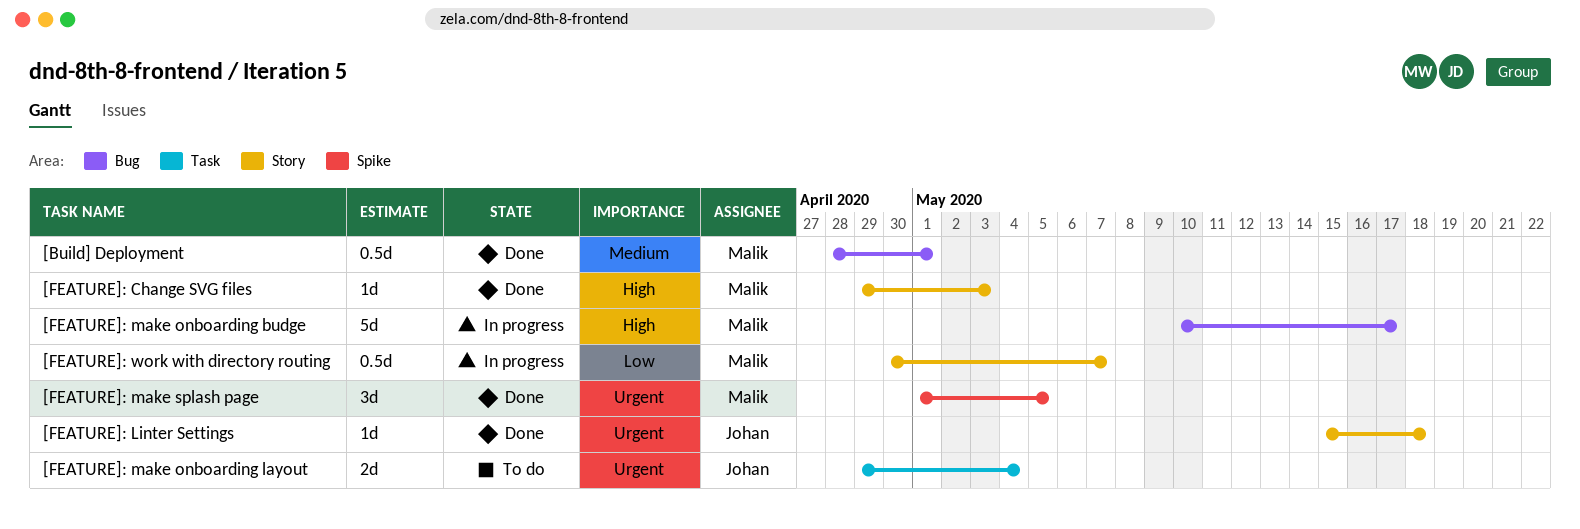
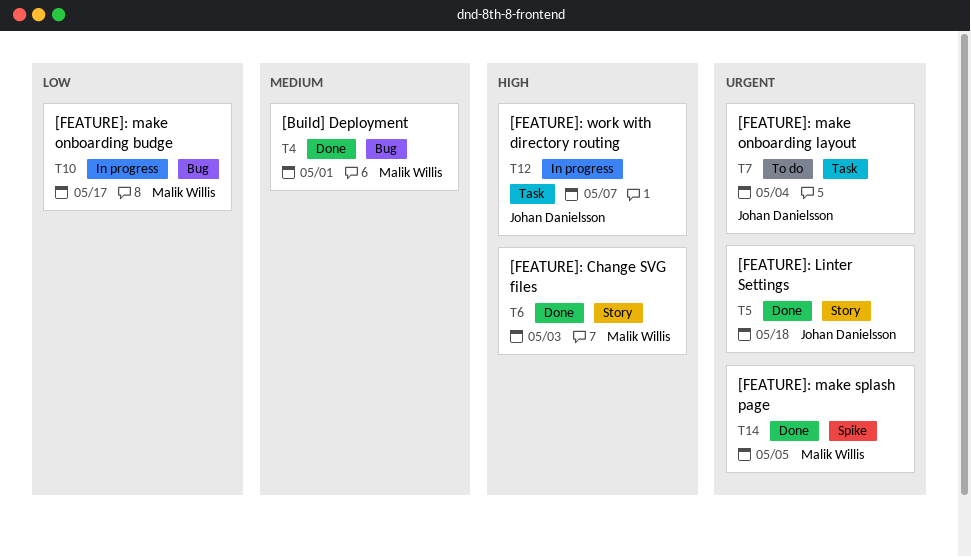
[FEATURE]: make onboarding budge, priority: High -> Low
[FEATURE]: work with directory routing, owner: Malik Willis -> Johan Danielsson
[FEATURE]: work with directory routing, priority: Low -> High
[FEATURE]: work with directory routing, label: Story -> Task

